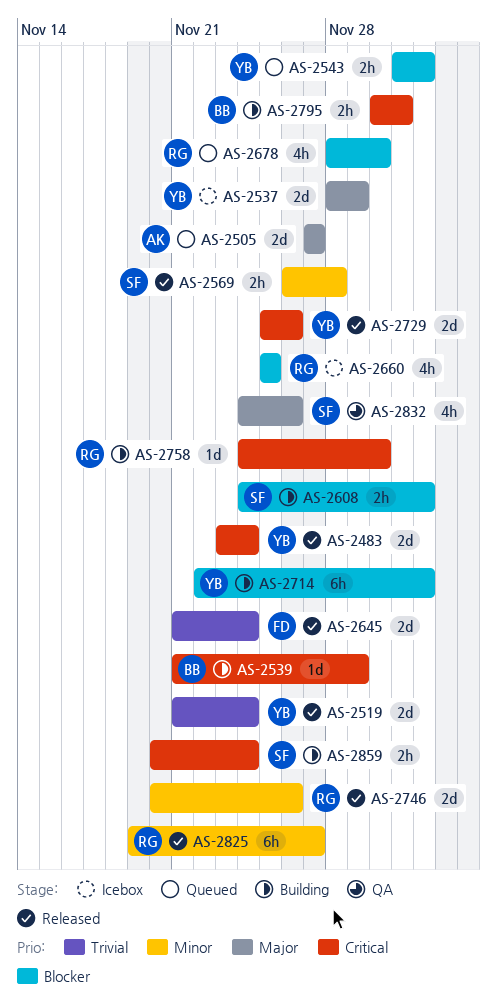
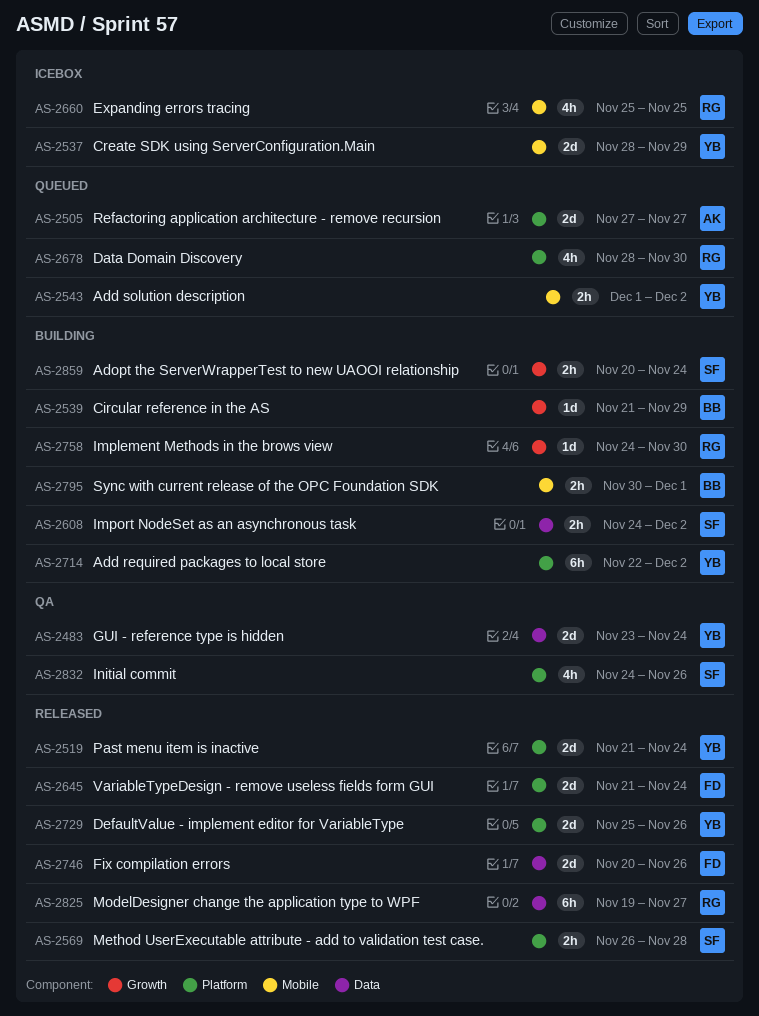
AS-2483, status: Released -> QA
AS-2746, owner: RG -> FD

